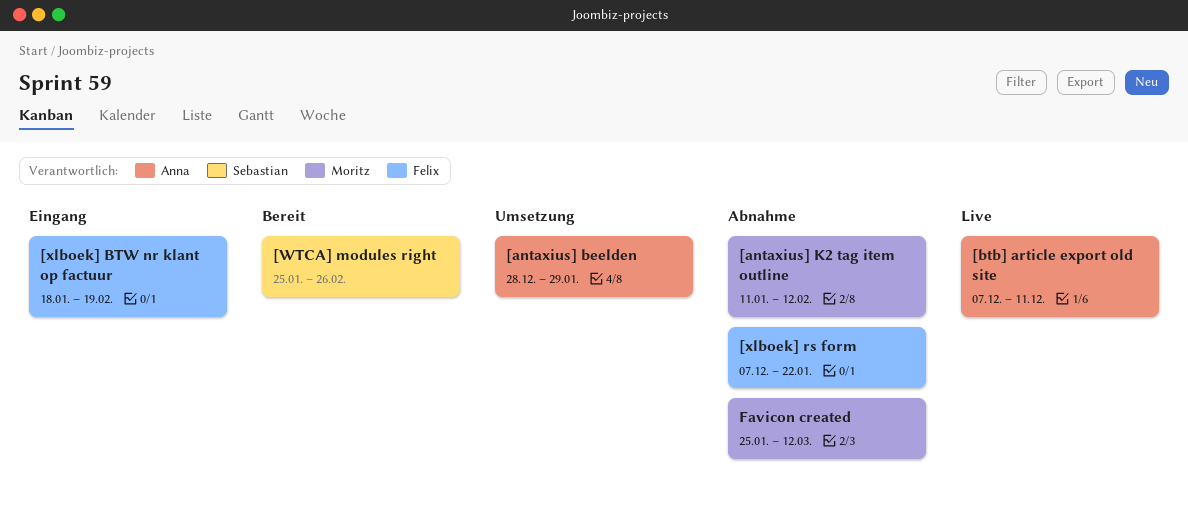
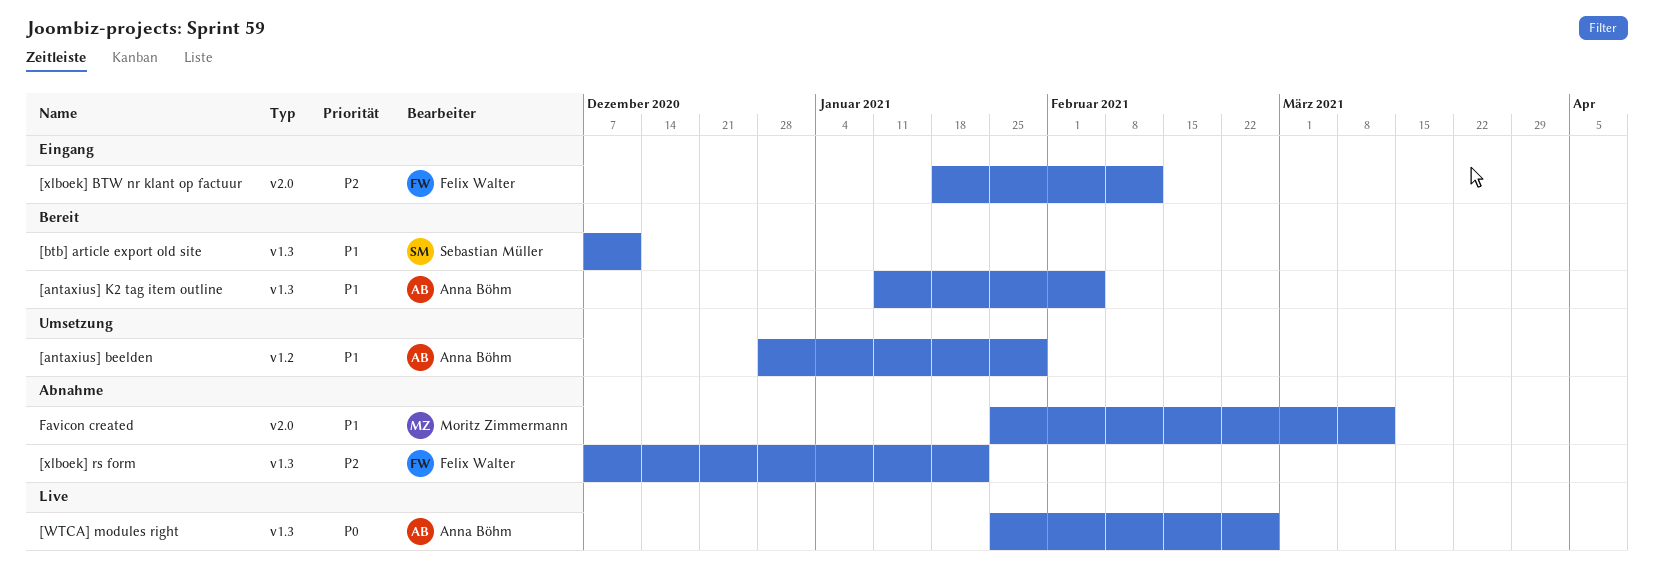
[antaxius] K2 tag item outline, status: Abnahme -> Bereit
[antaxius] K2 tag item outline, owner: Moritz Zimmermann -> Anna Böhm
[antaxius] K2 tag item outline, due: Feb 12 -> Feb 5
[btb] article export old site, status: Live -> Bereit
[btb] article export old site, owner: Anna Böhm -> Sebastian Müller
[WTCA] modules right, status: Bereit -> Live
[WTCA] modules right, owner: Sebastian Müller -> Anna Böhm
[xlboek] BTW nr klant op factuur, due: Feb 19 -> Feb 12

